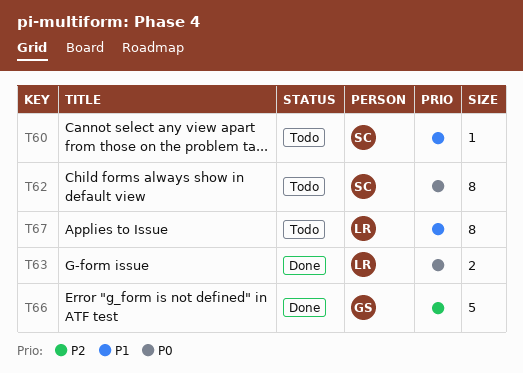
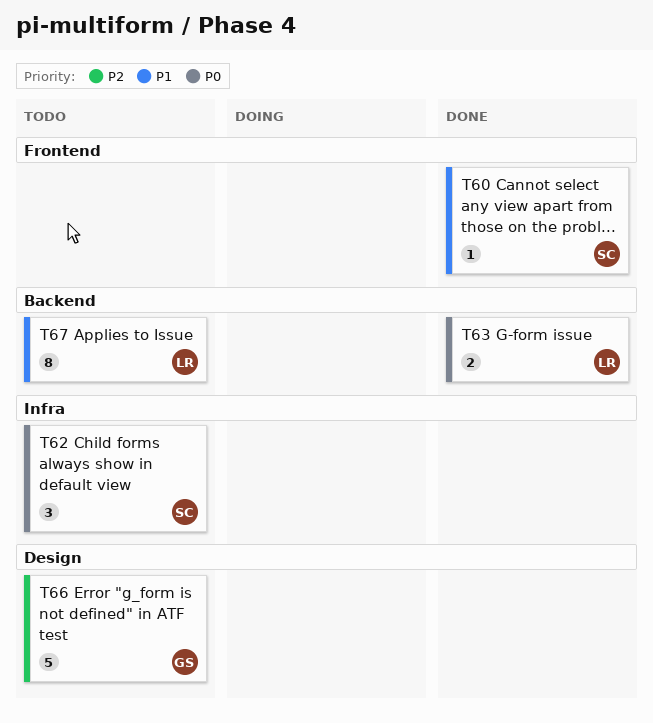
T60, status: Todo -> Done
T62, estimate: 8 -> 3
T66, status: Done -> Todo

